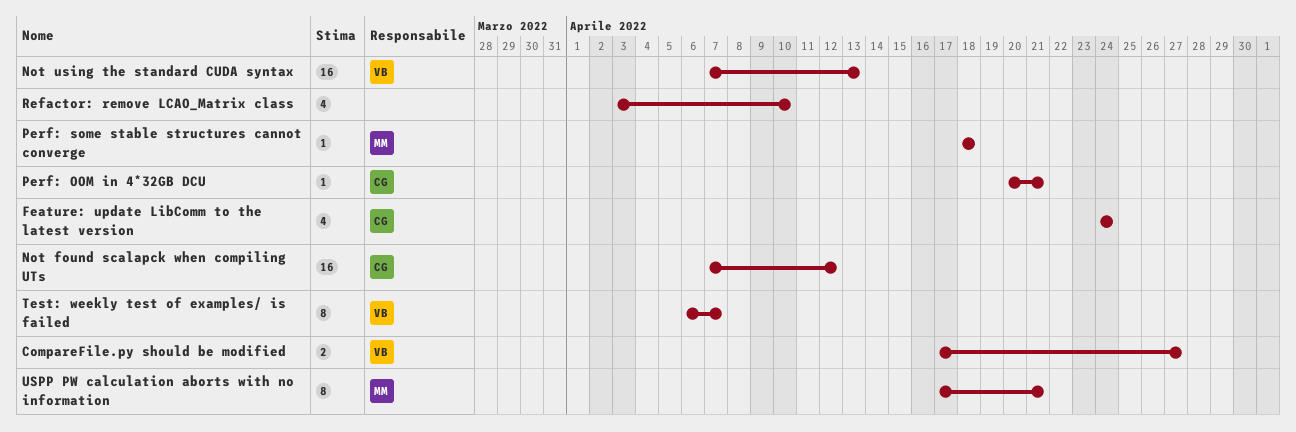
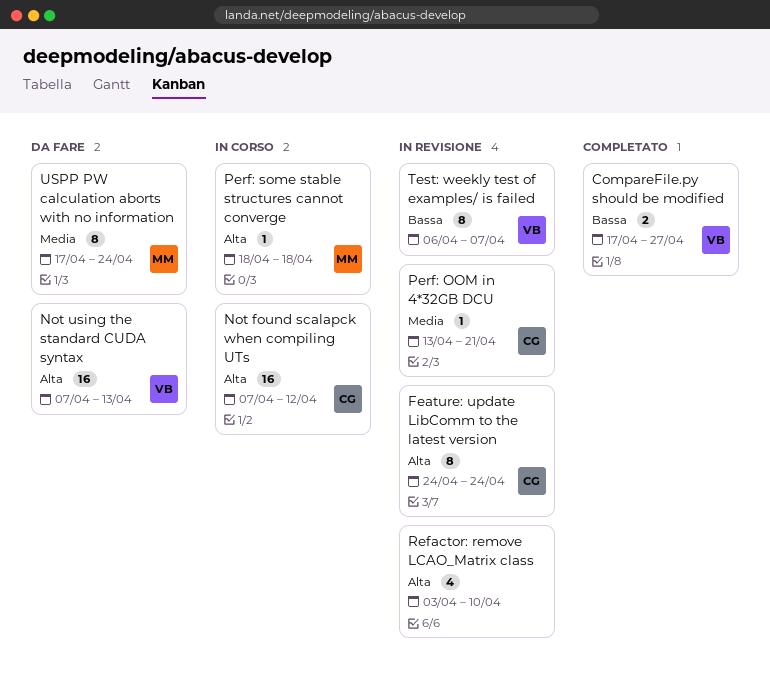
Feature: update LibComm to the latest version, estimate: 4 -> 8
Perf: OOM in 4*32GB DCU, start: Apr 20 -> Apr 13
USPP PW calculation aborts with no information, due: Apr 21 -> Apr 24

